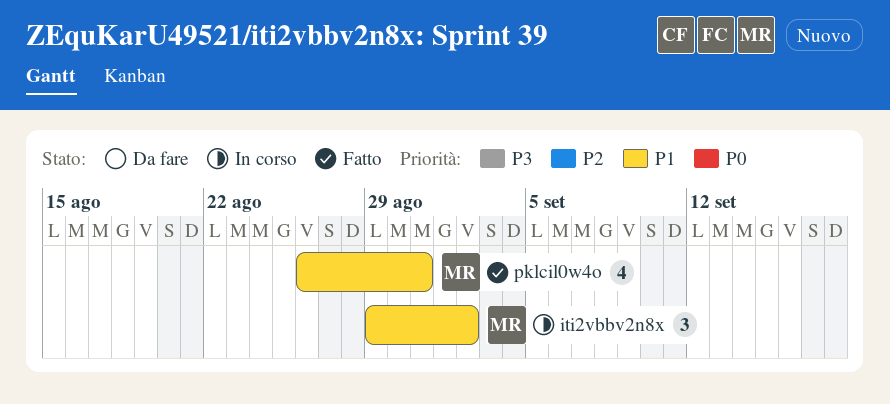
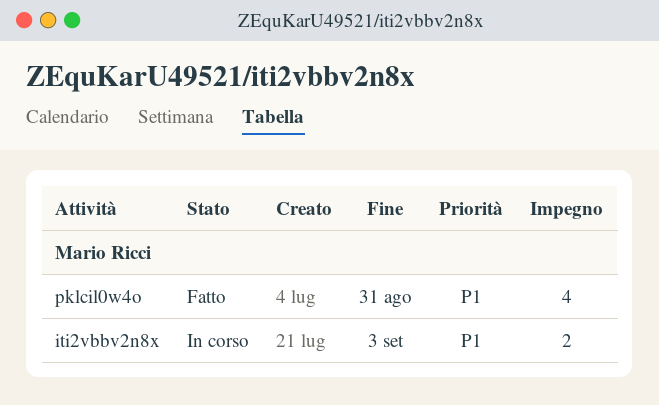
iti2vbbv2n8x, estimate: 3 -> 2
iti2vbbv2n8x, due: Sep 2 -> Sep 3

